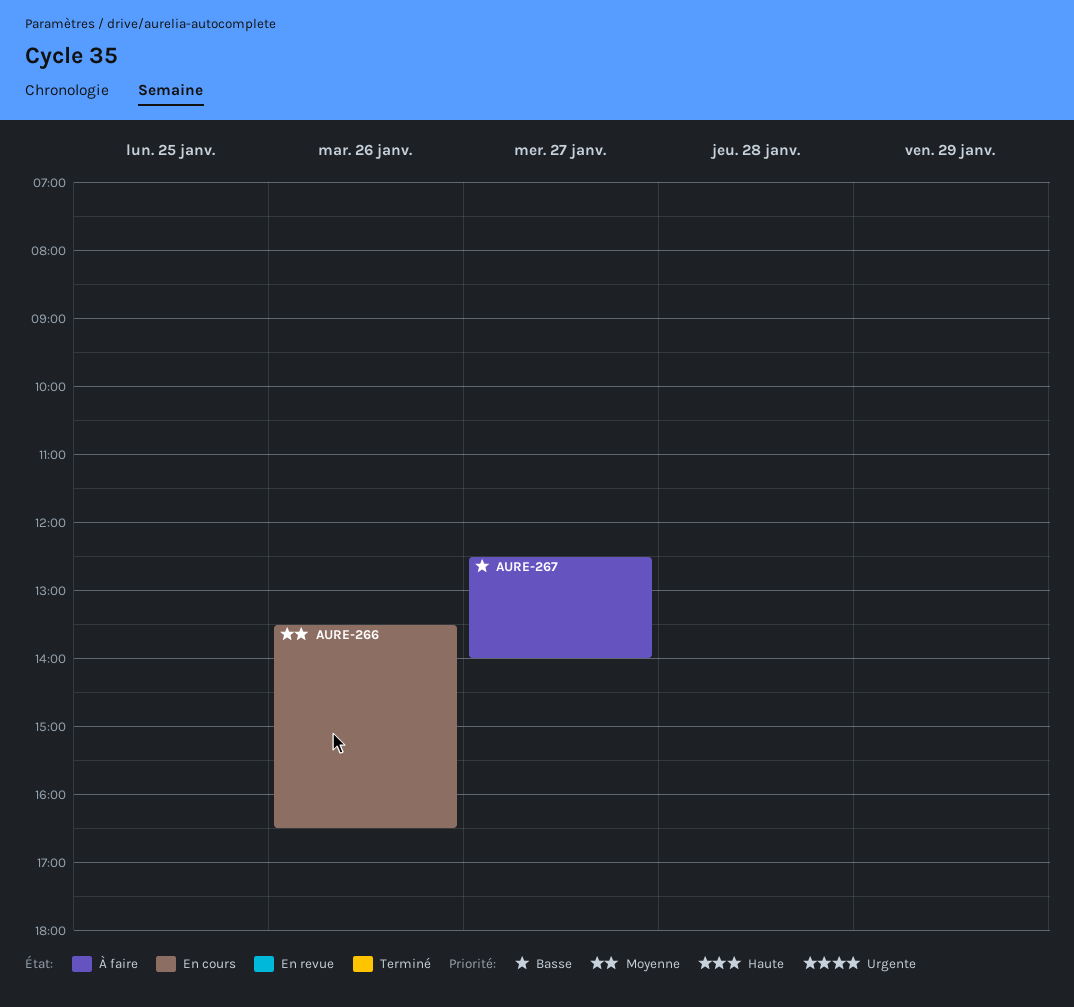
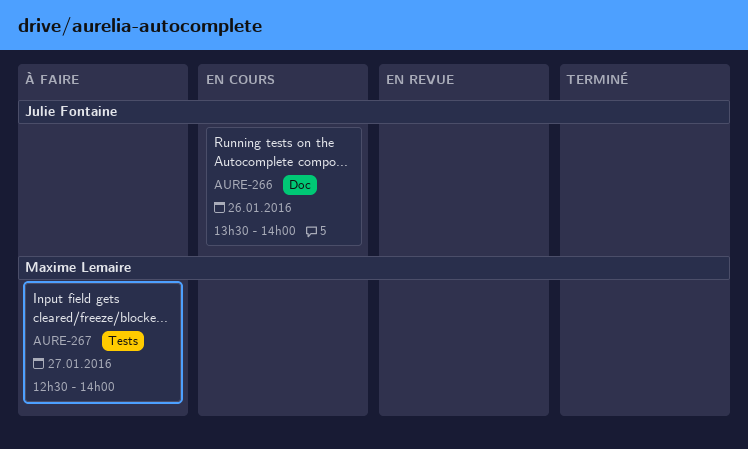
AURE-266, ends: 16:30 -> 14:00

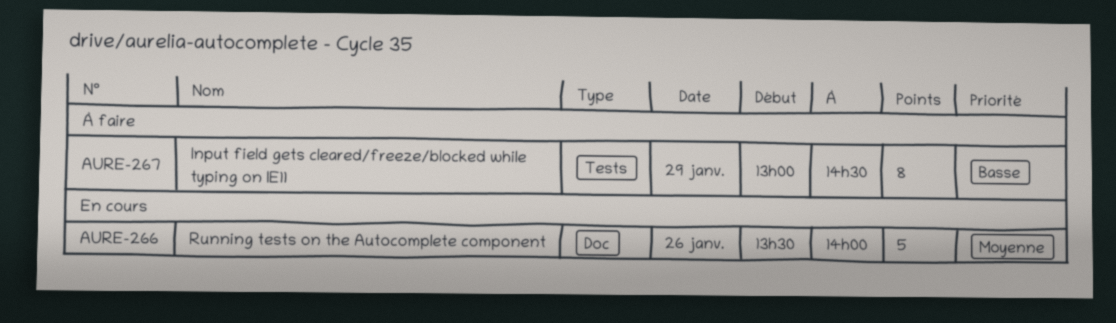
AURE-267, day: Jan 27 -> Jan 29
AURE-267, begins: 12:30 -> 13:00
AURE-267, ends: 14:00 -> 14:30

